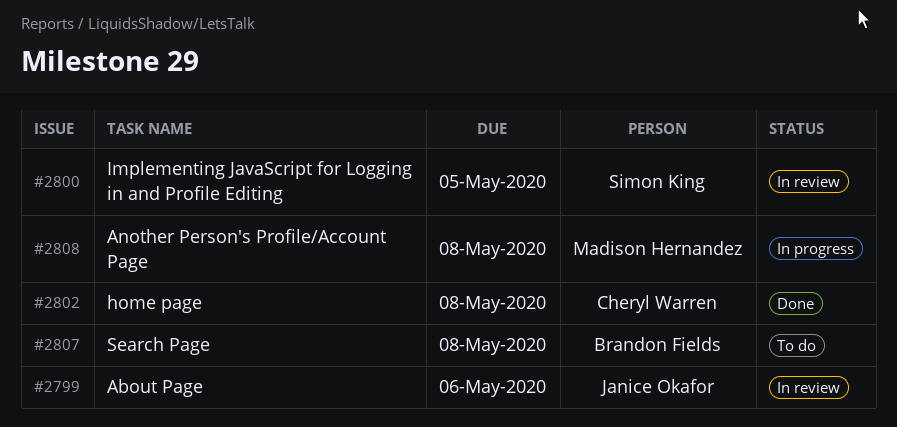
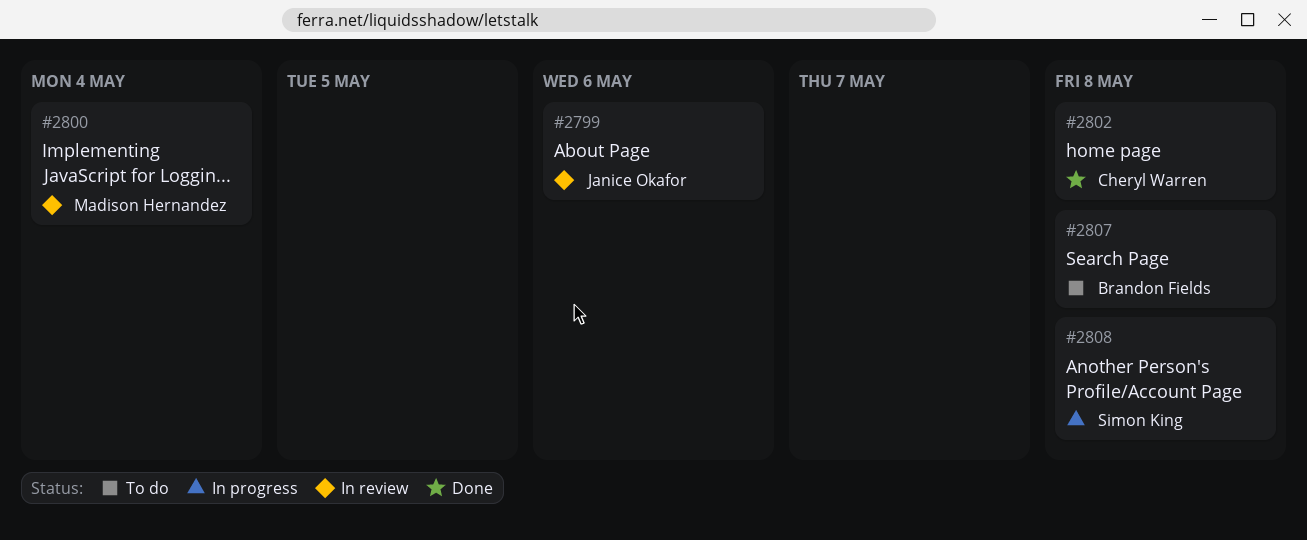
#2800, owner: Simon King -> Madison Hernandez
#2800, due: May 5 -> May 4
#2808, owner: Madison Hernandez -> Simon King

